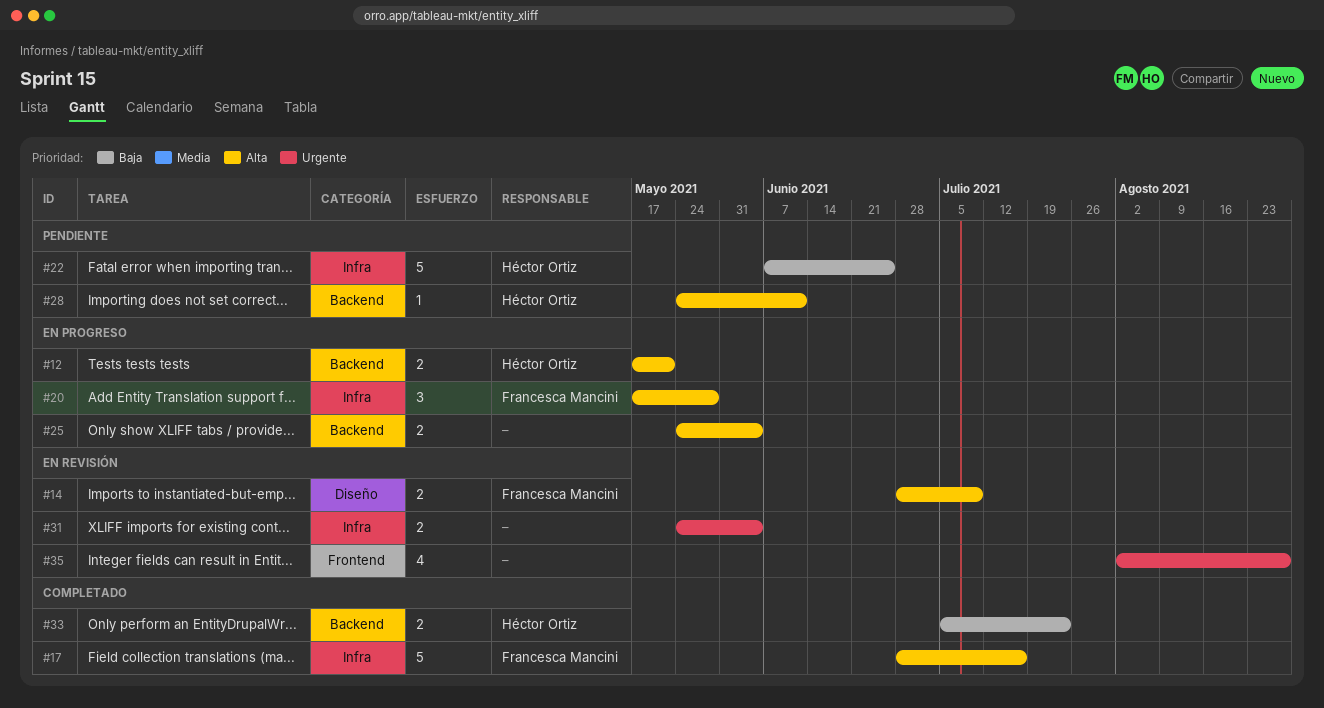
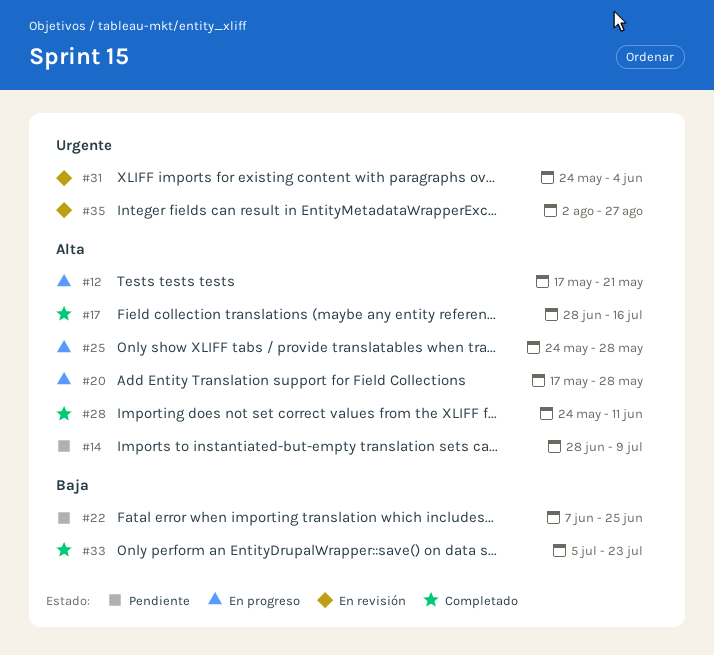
#14, status: En revisión -> Pendiente
#25, due: Jun 4 -> May 28
#28, status: Pendiente -> Completado

